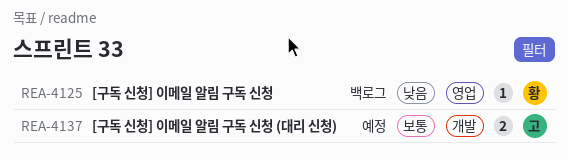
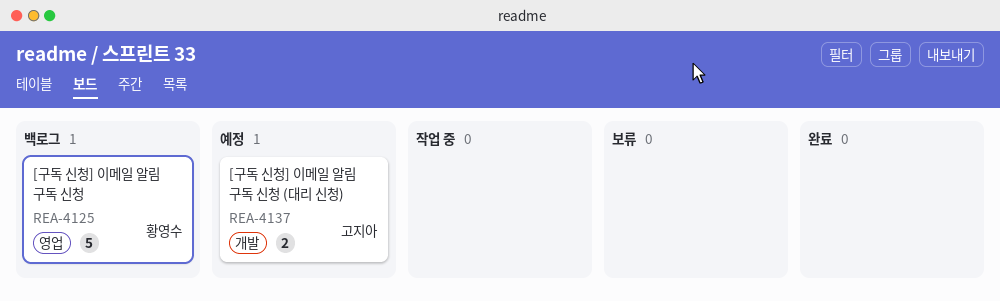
REA-4125, estimate: 1 -> 5

